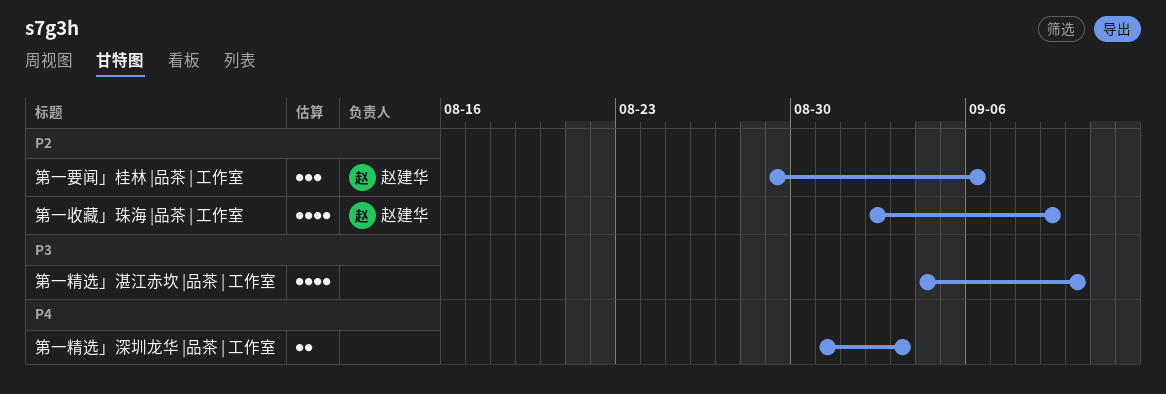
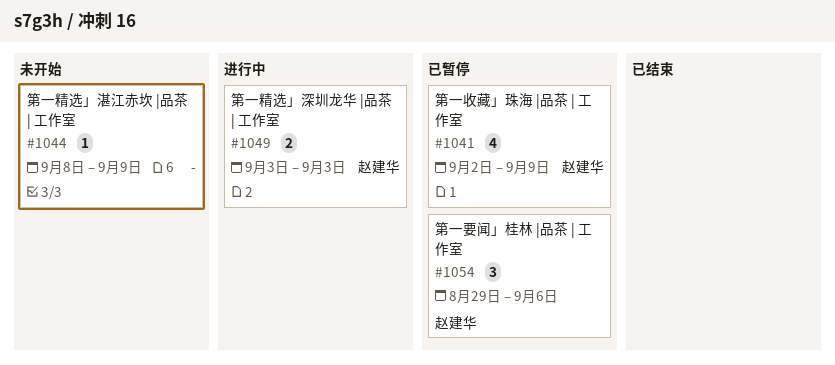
第一精选」深圳龙华 |品茶 | 工作室, owner: none -> 赵建华
第一精选」深圳龙华 |品茶 | 工作室, start: Aug 31 -> Sep 3
第一精选」湛江赤坎 |品茶 | 工作室, estimate: 4 -> 1
第一精选」湛江赤坎 |品茶 | 工作室, start: Sep 4 -> Sep 8
第一精选」湛江赤坎 |品茶 | 工作室, due: Sep 10 -> Sep 9

